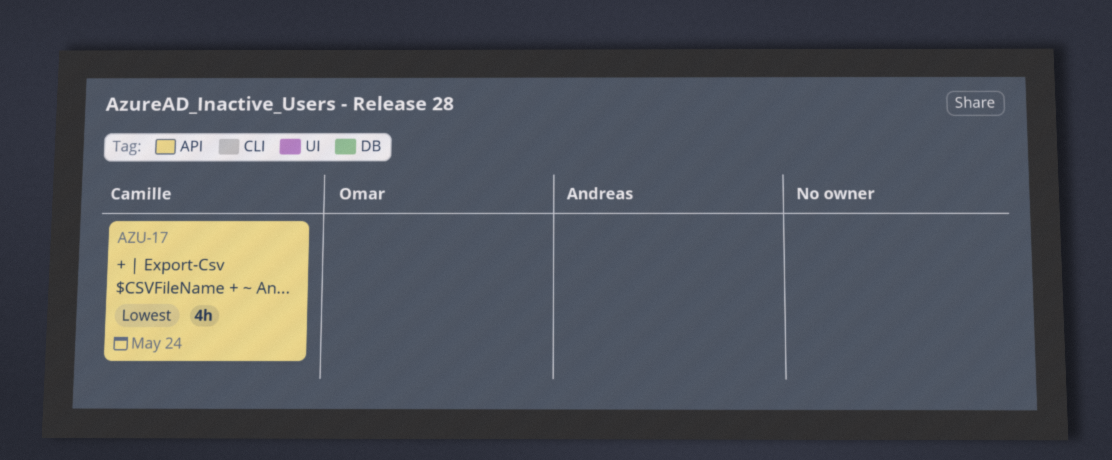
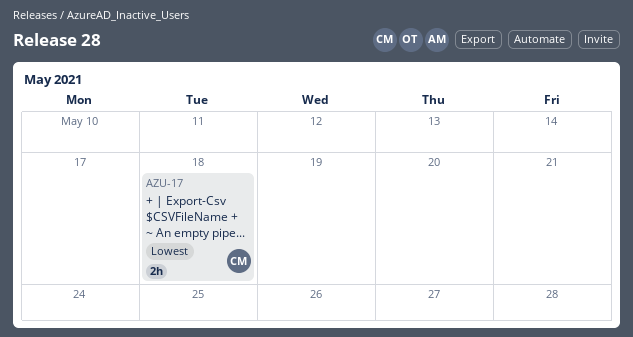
AZU-17, estimate: 4h -> 2h
AZU-17, due: May 24 -> May 18

